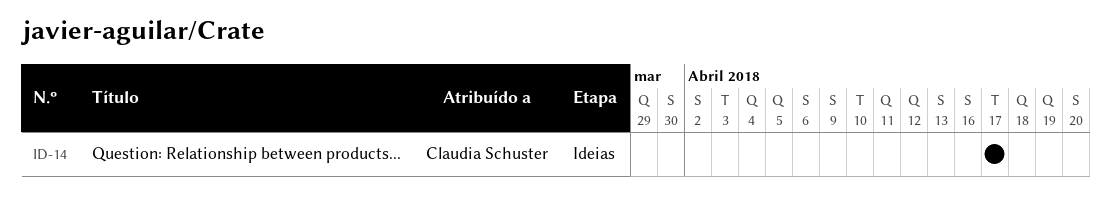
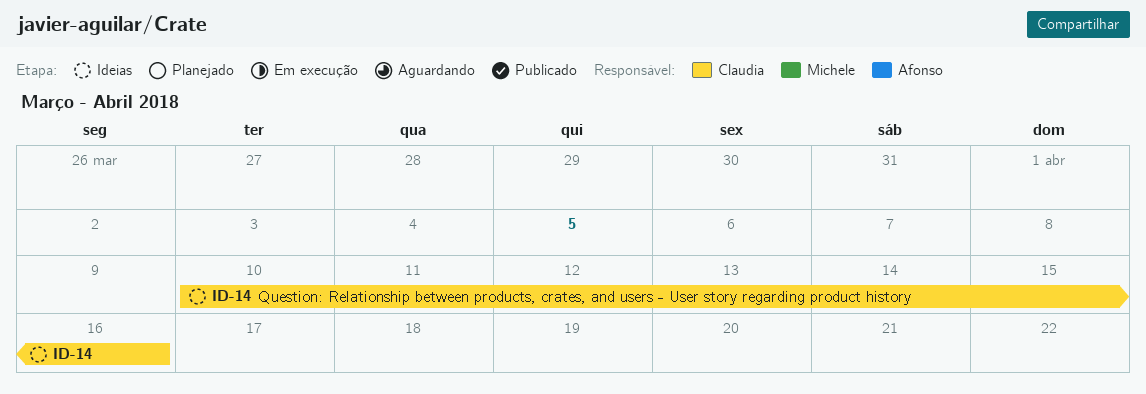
ID-14, start: Apr 17 -> Apr 10
ID-14, due: Apr 17 -> Apr 16

